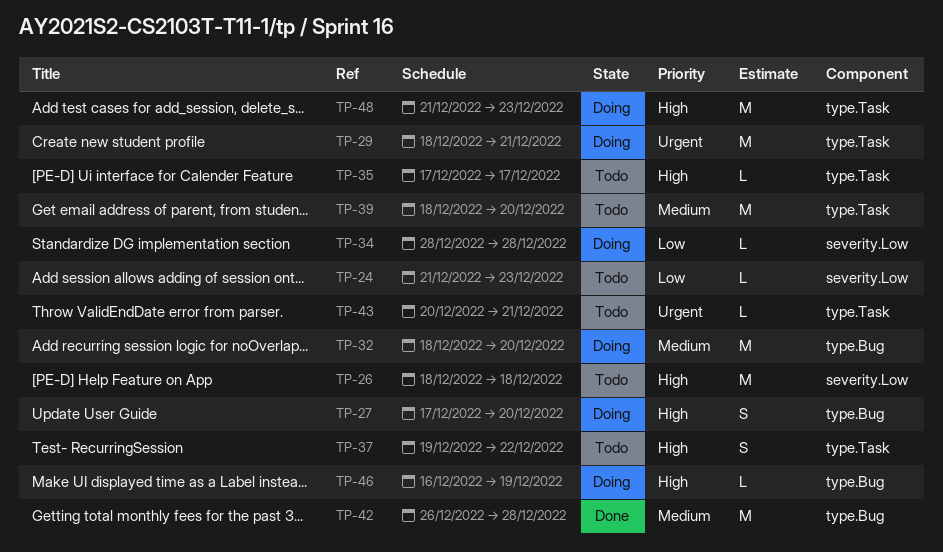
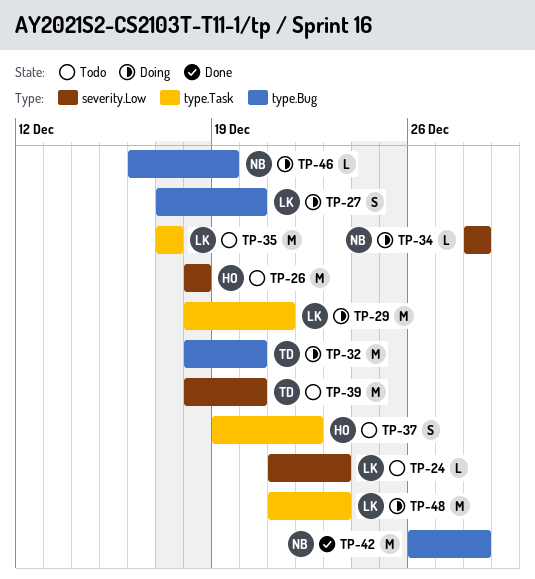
TP-35, estimate: L -> M
TP-39, label: type.Task -> severity.Low
TP-43: present -> none

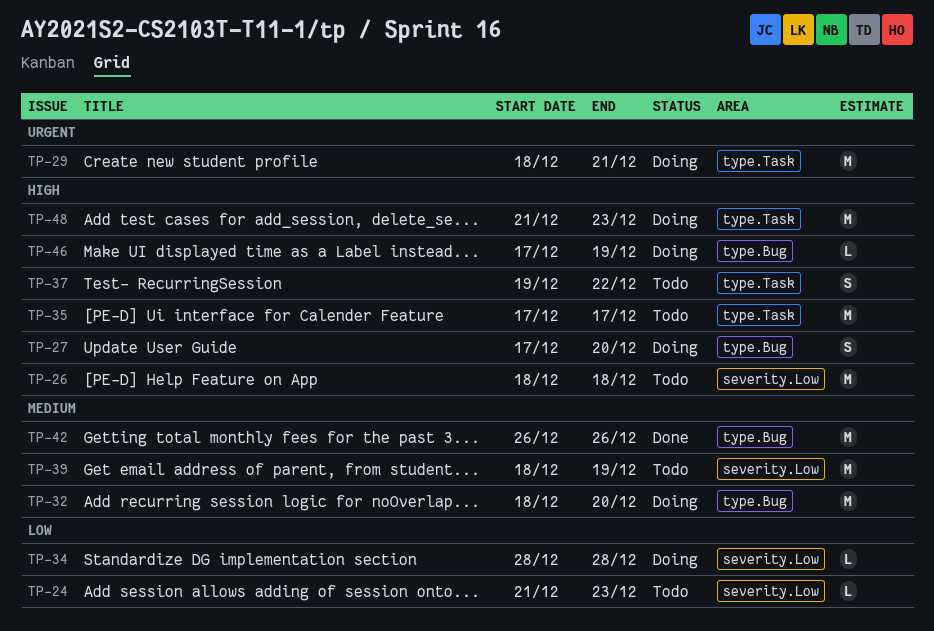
TP-39, due: Dec 20 -> Dec 19
TP-42, due: Dec 28 -> Dec 26
TP-46, start: Dec 16 -> Dec 17

